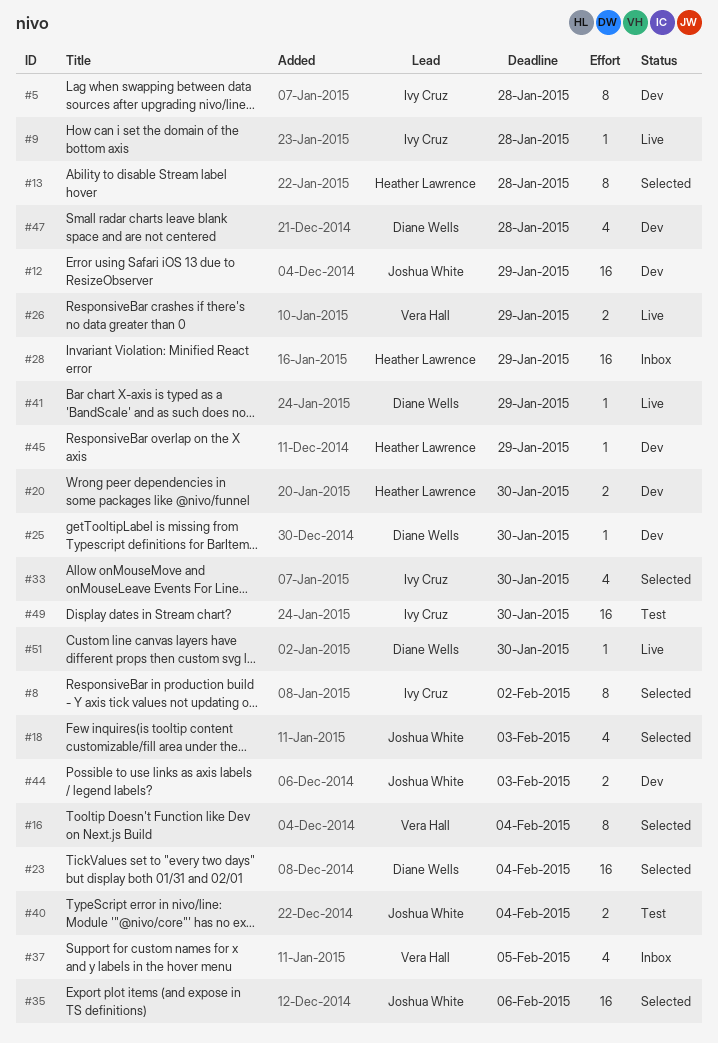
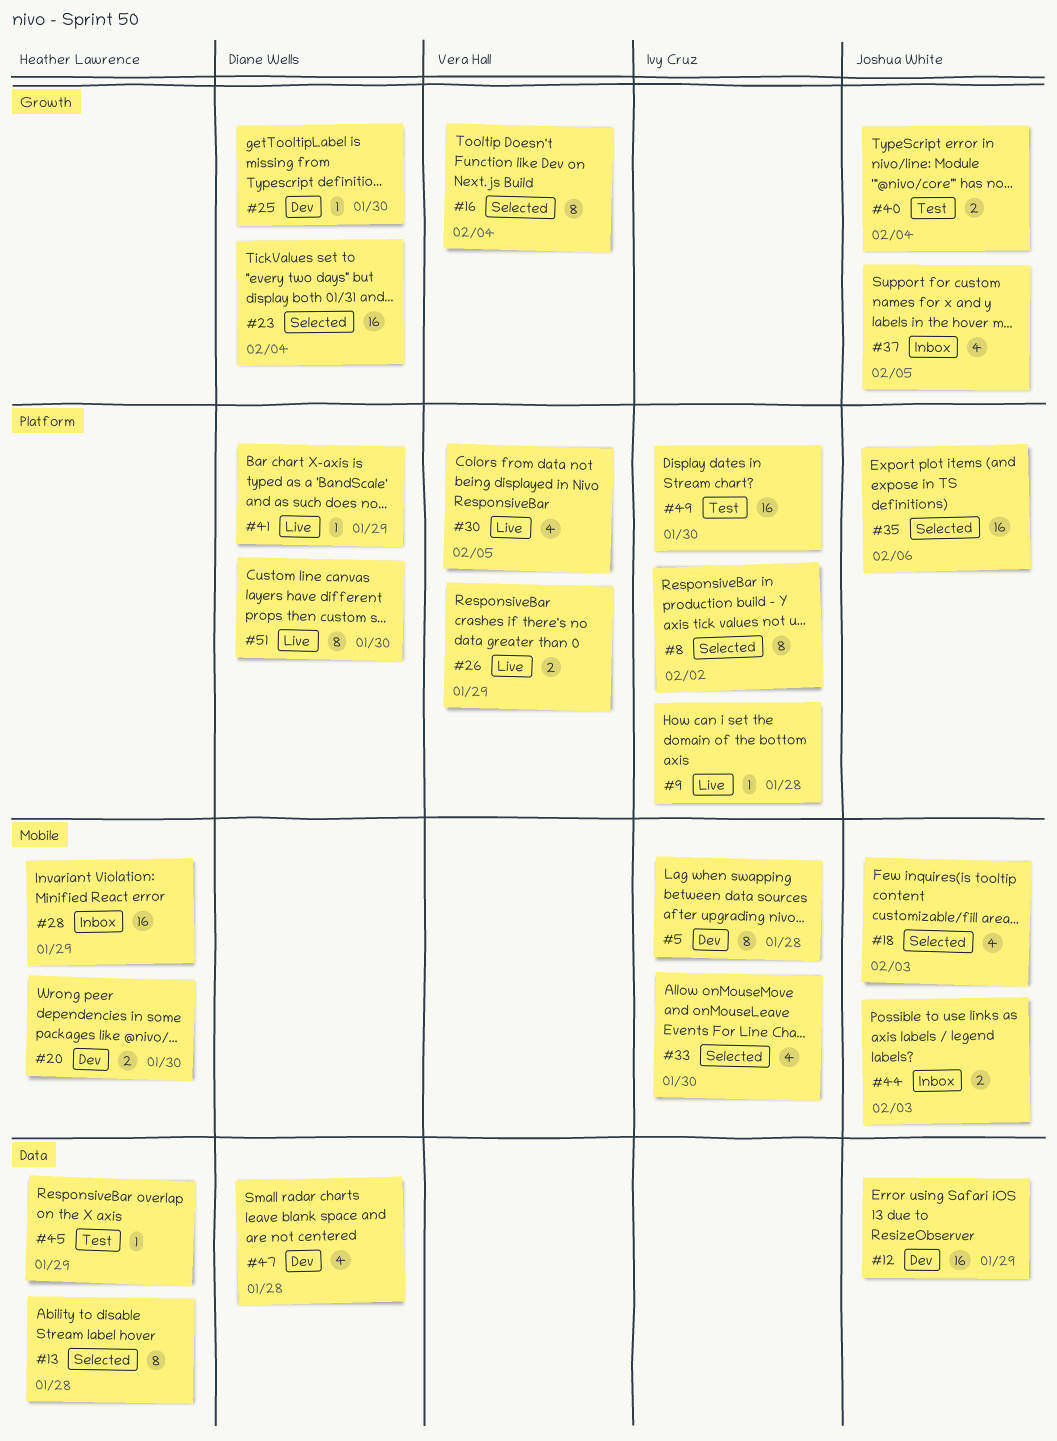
#30: none -> present
#37, owner: Vera Hall -> Joshua White
#44, status: Dev -> Inbox
#45, status: Dev -> Test
#51, estimate: 1 -> 8

